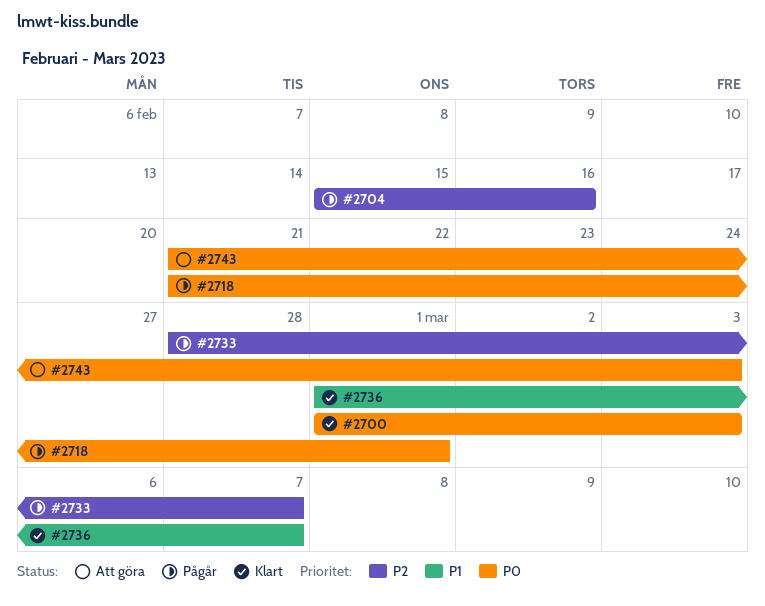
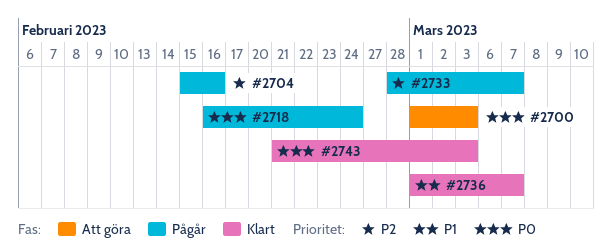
#2700, status: Klart -> Att göra
#2718, start: Feb 21 -> Feb 16
#2718, due: Mar 1 -> Feb 24
#2743, status: Att göra -> Klart

